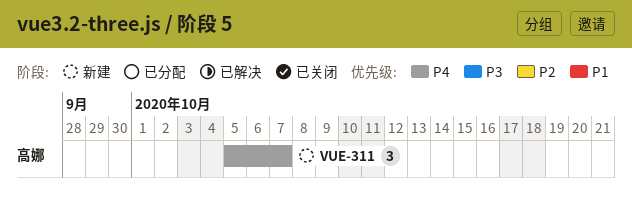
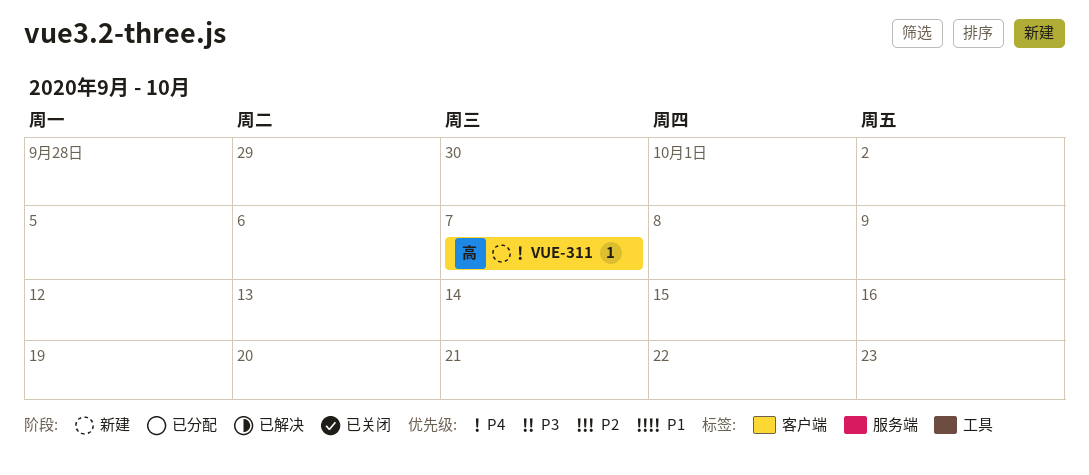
VUE-311, estimate: 3 -> 1
VUE-311, start: Oct 5 -> Oct 7

